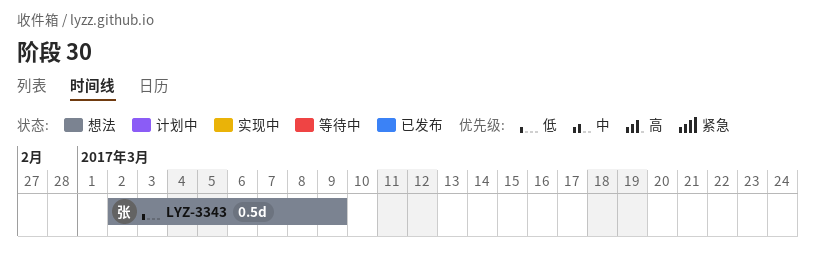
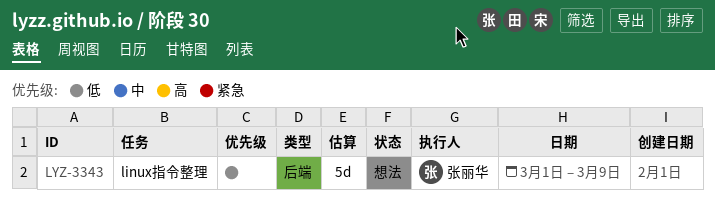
LYZ-3343, estimate: 0.5d -> 5d
LYZ-3343, start: Mar 2 -> Mar 1

